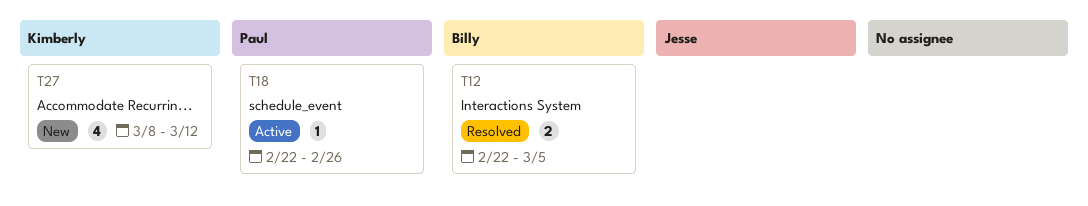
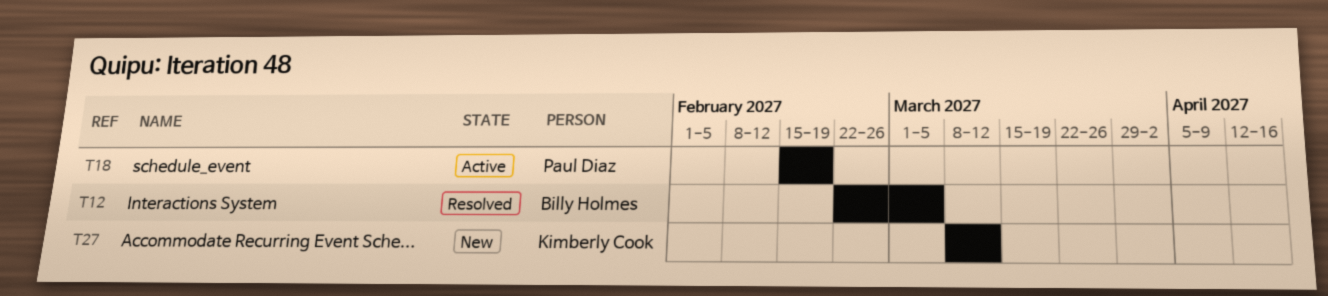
T18, start: Feb 22 -> Feb 15
T18, due: Feb 26 -> Feb 19

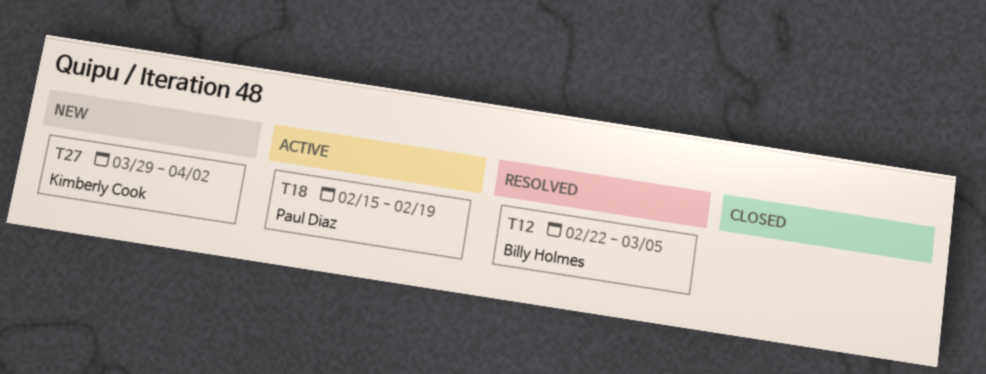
T27, start: Mar 8 -> Mar 29
T27, due: Mar 12 -> Apr 2

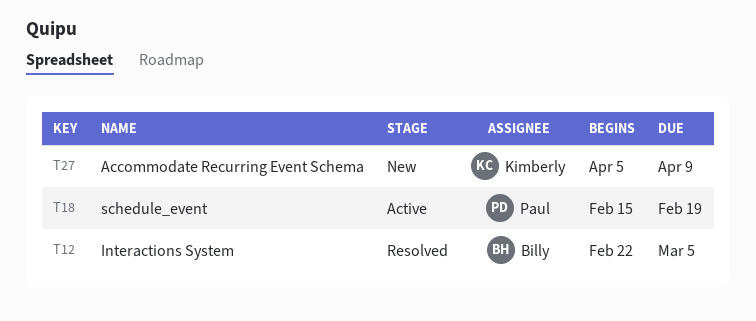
T27, start: Mar 29 -> Apr 5
T27, due: Apr 2 -> Apr 9

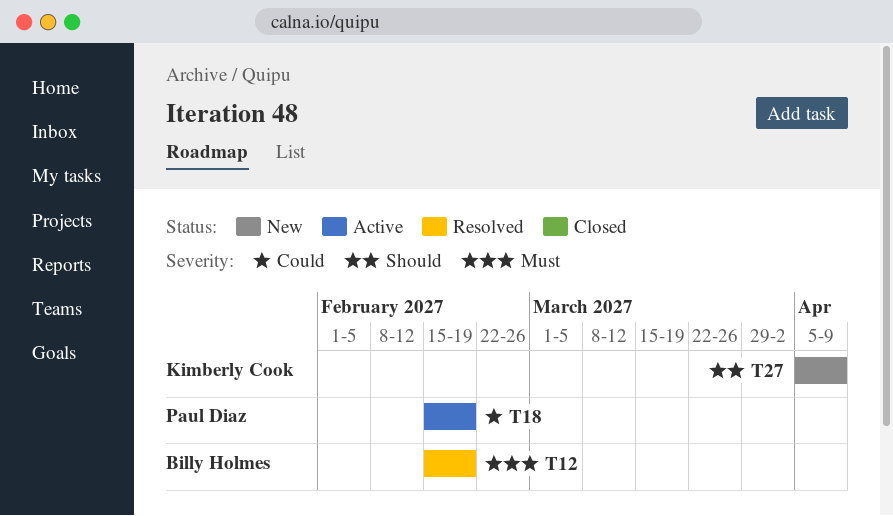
T12, start: Feb 22 -> Feb 15
T12, due: Mar 5 -> Feb 19

